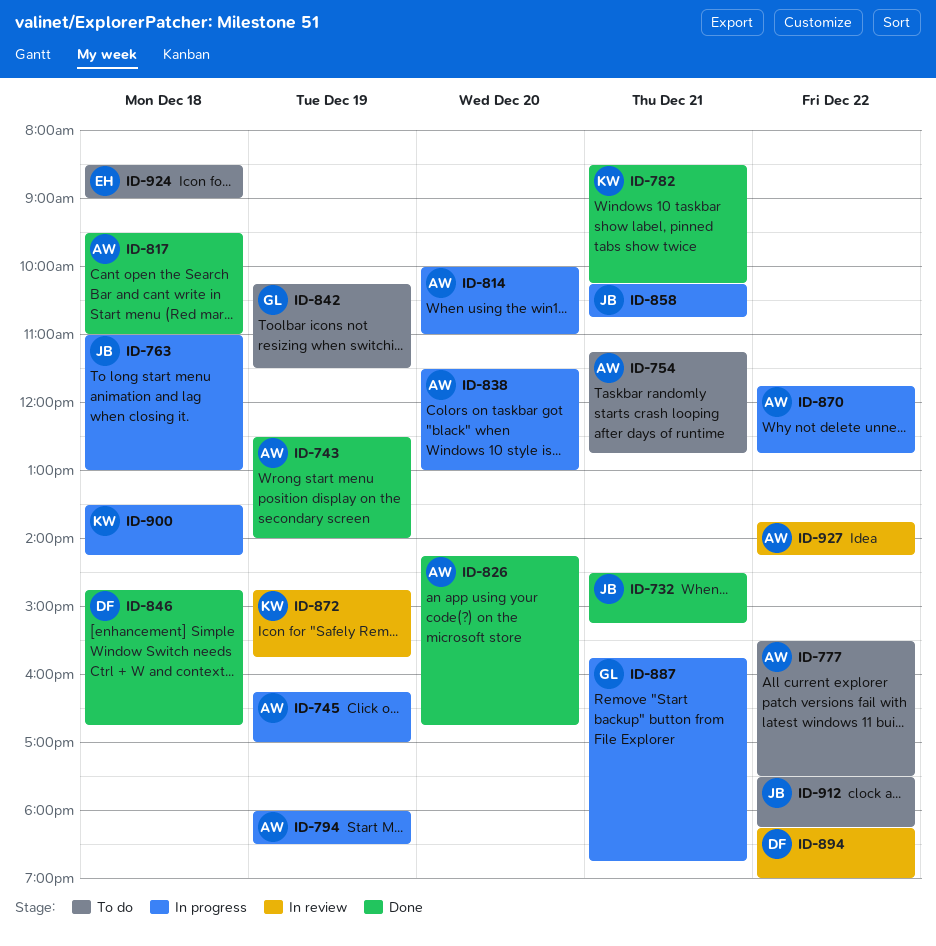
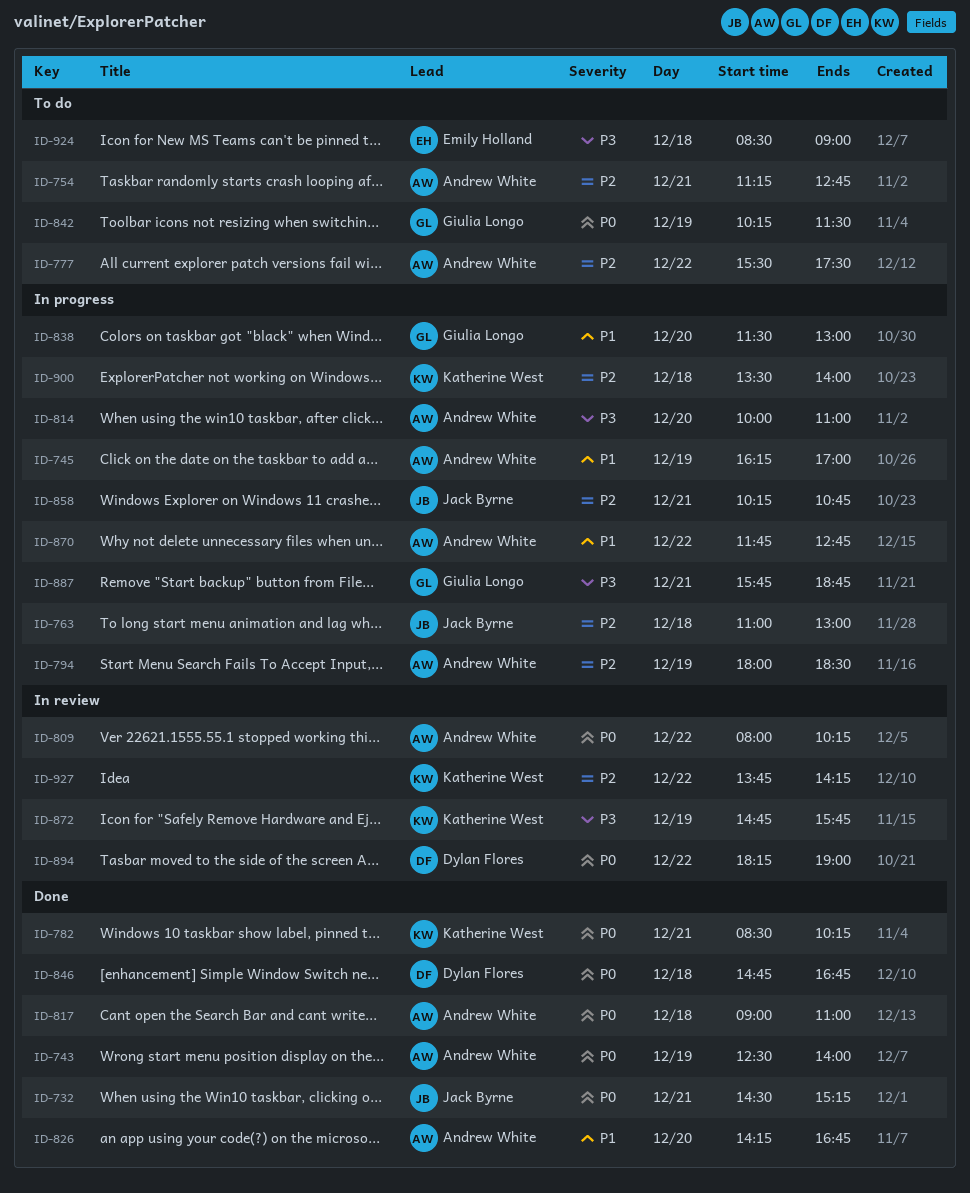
ID-809: none -> present
ID-817, begins: 09:30 -> 09:00
ID-838, owner: Andrew White -> Giulia Longo
ID-900, ends: 14:15 -> 14:00
ID-912: present -> none
ID-927, owner: Andrew White -> Katherine West

